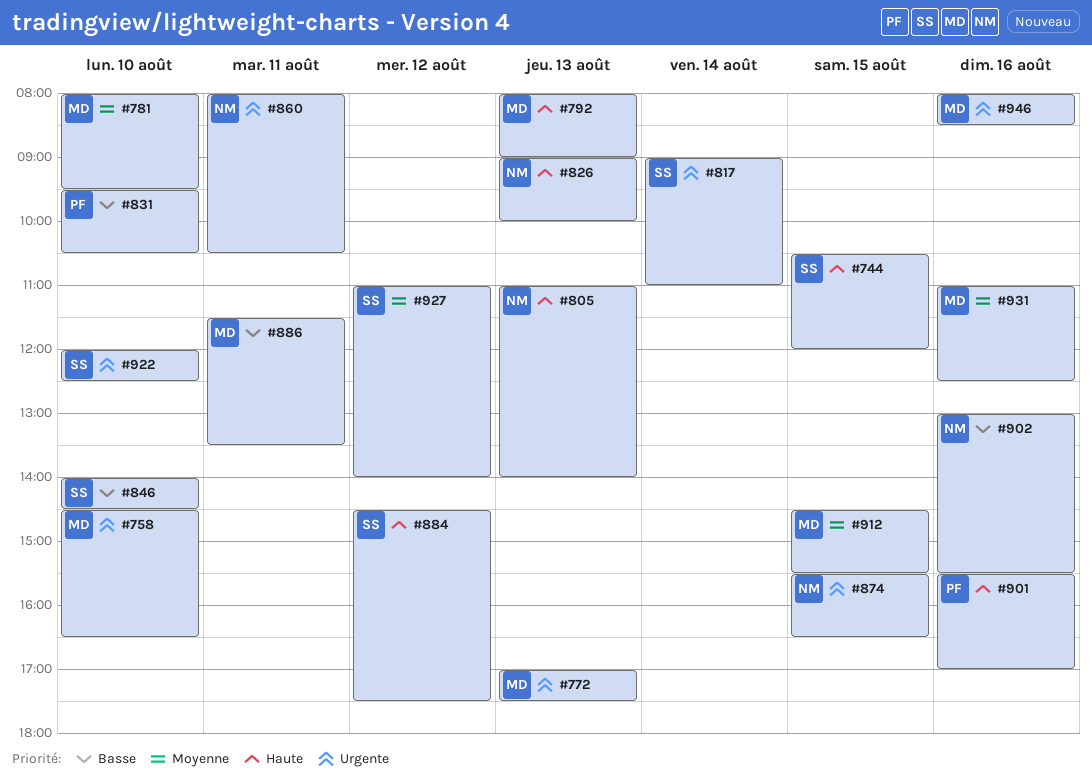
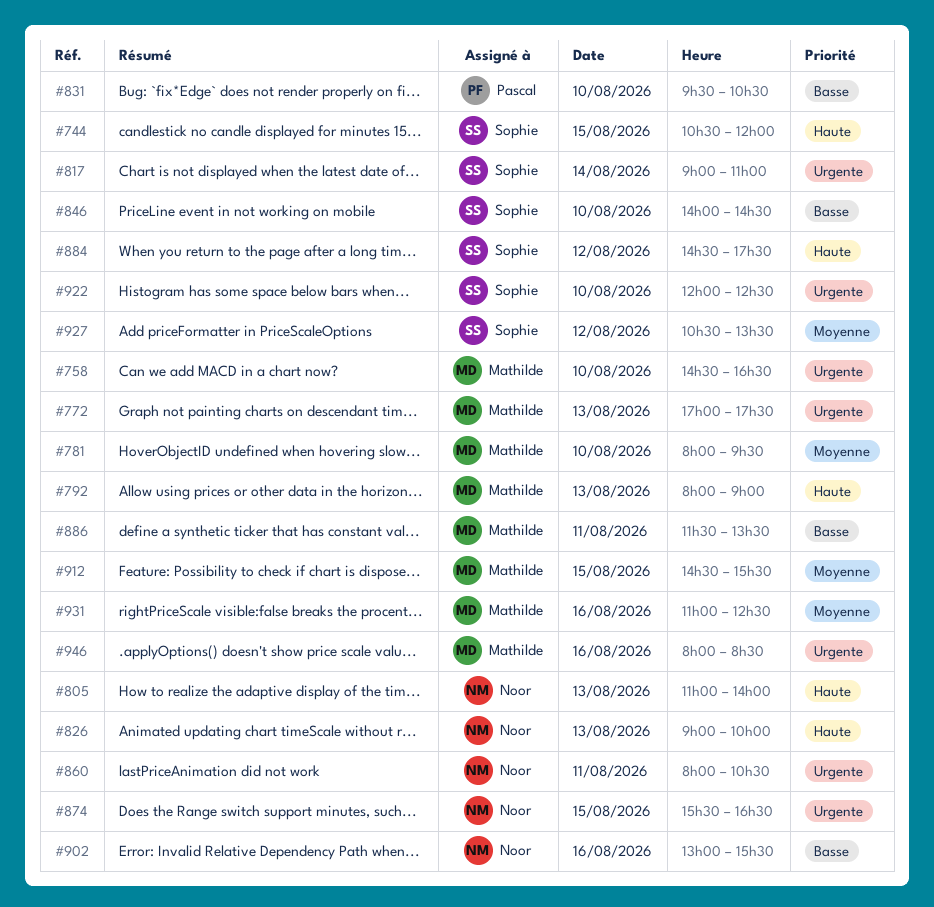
#901: present -> none
#927, begins: 11:00 -> 10:30
#927, ends: 14:00 -> 13:30

